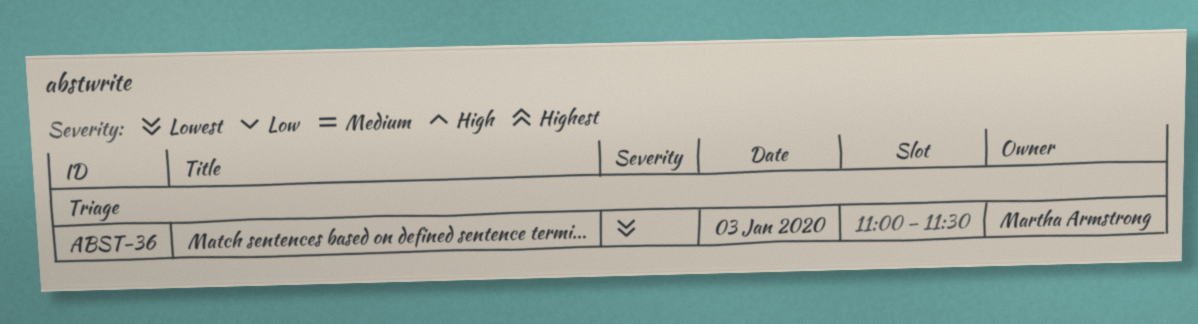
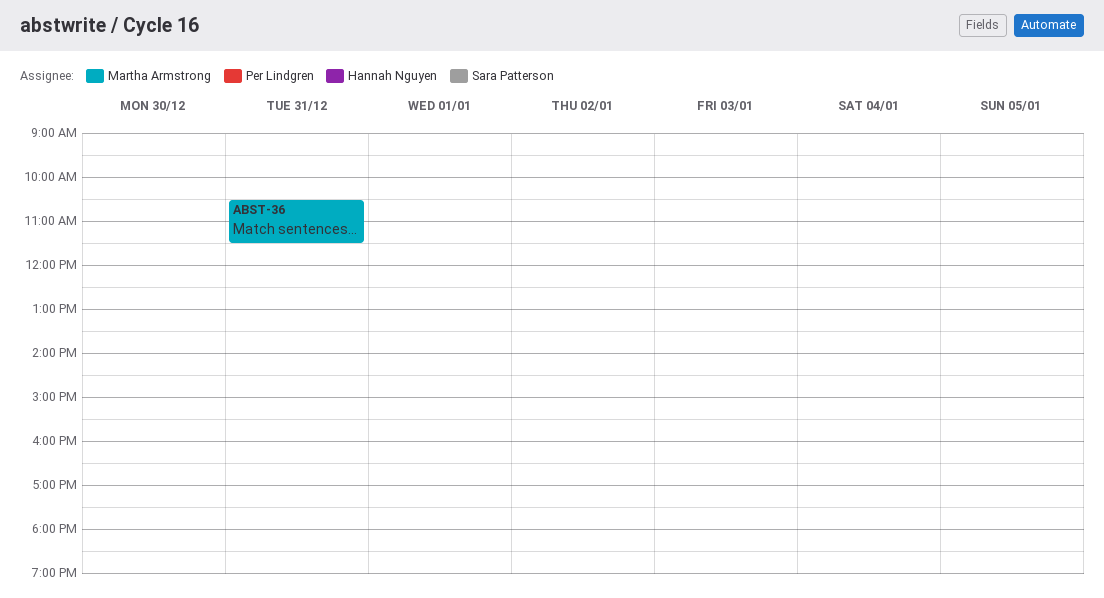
ABST-36, day: Jan 3 -> Dec 31
ABST-36, begins: 11:00 -> 10:30

